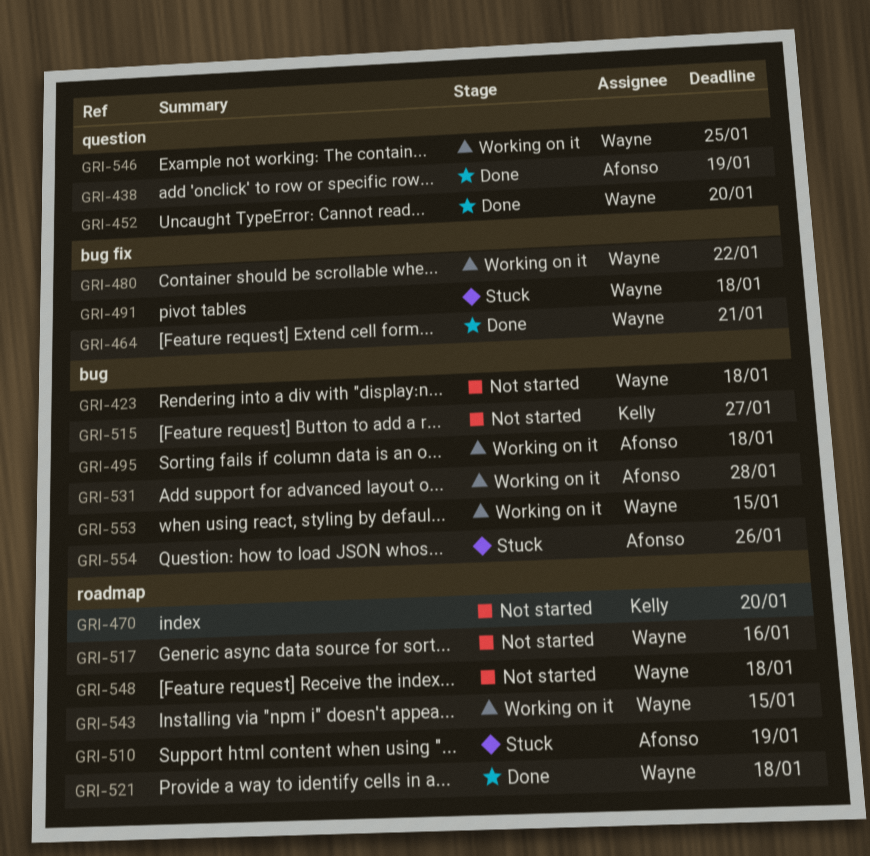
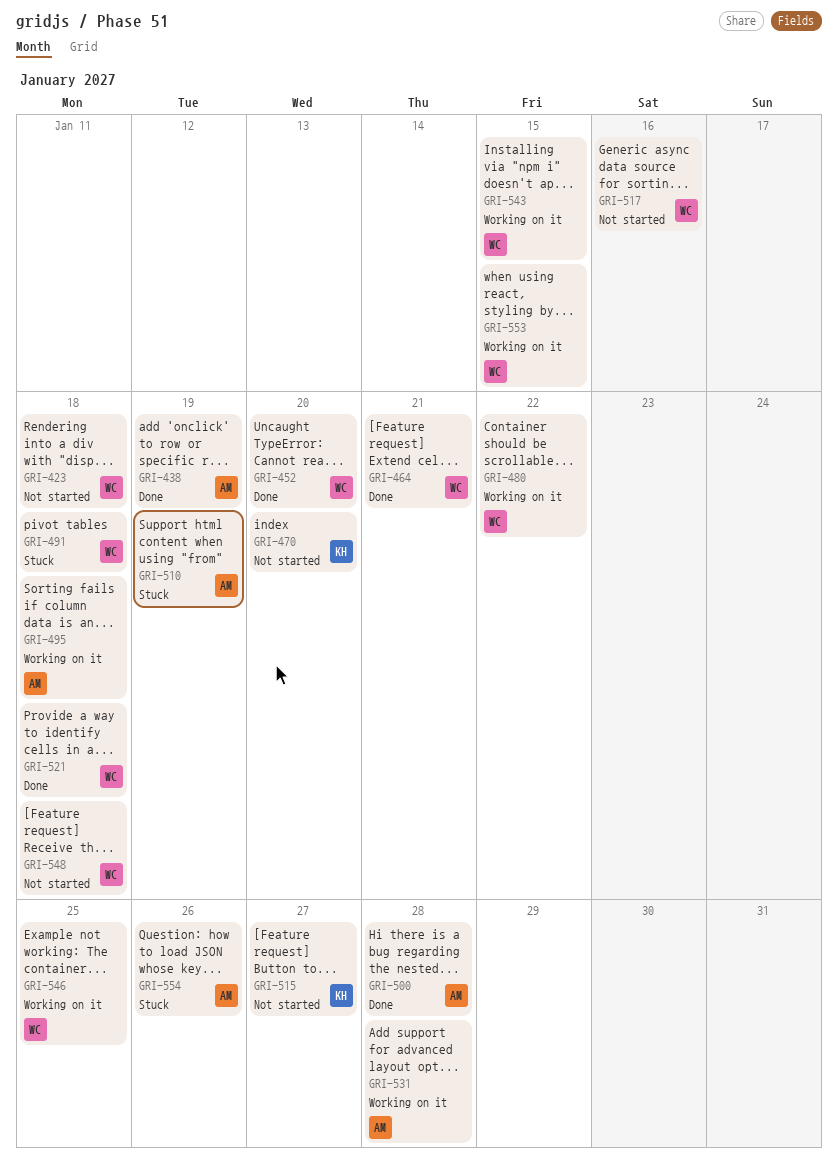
GRI-500: none -> present

